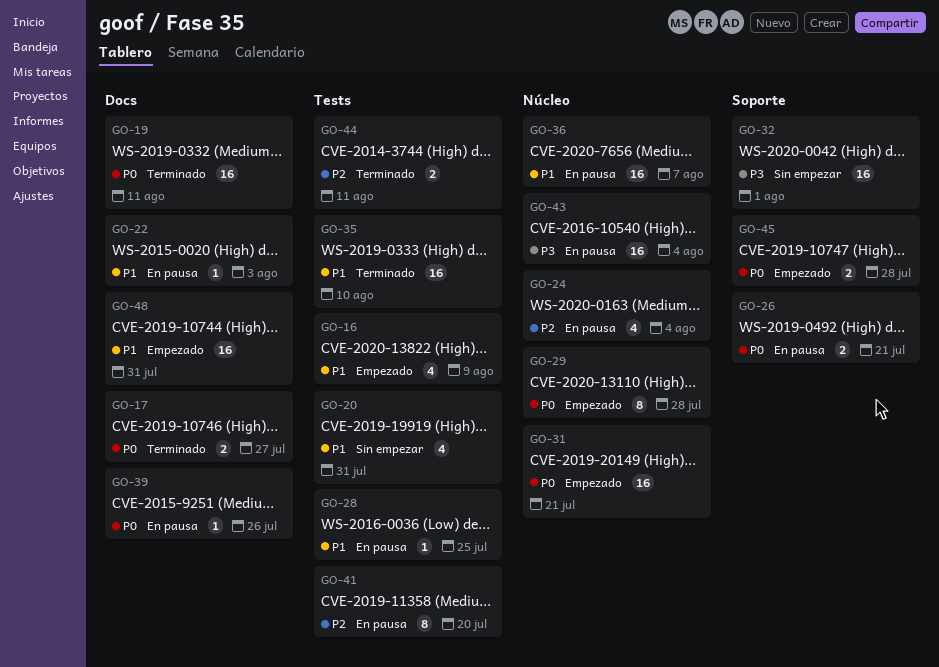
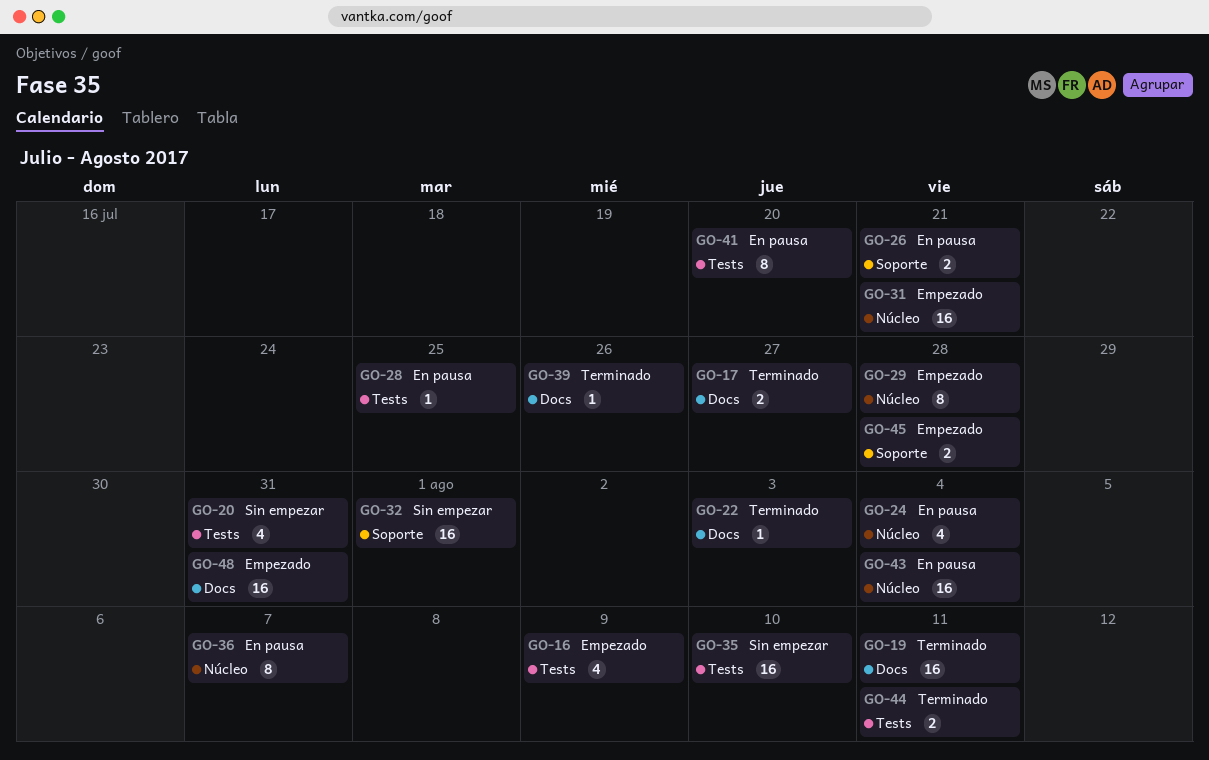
GO-22, status: En pausa -> Terminado
GO-35, status: Terminado -> Sin empezar
GO-36, estimate: 16 -> 8
GO-39, status: En pausa -> Terminado

